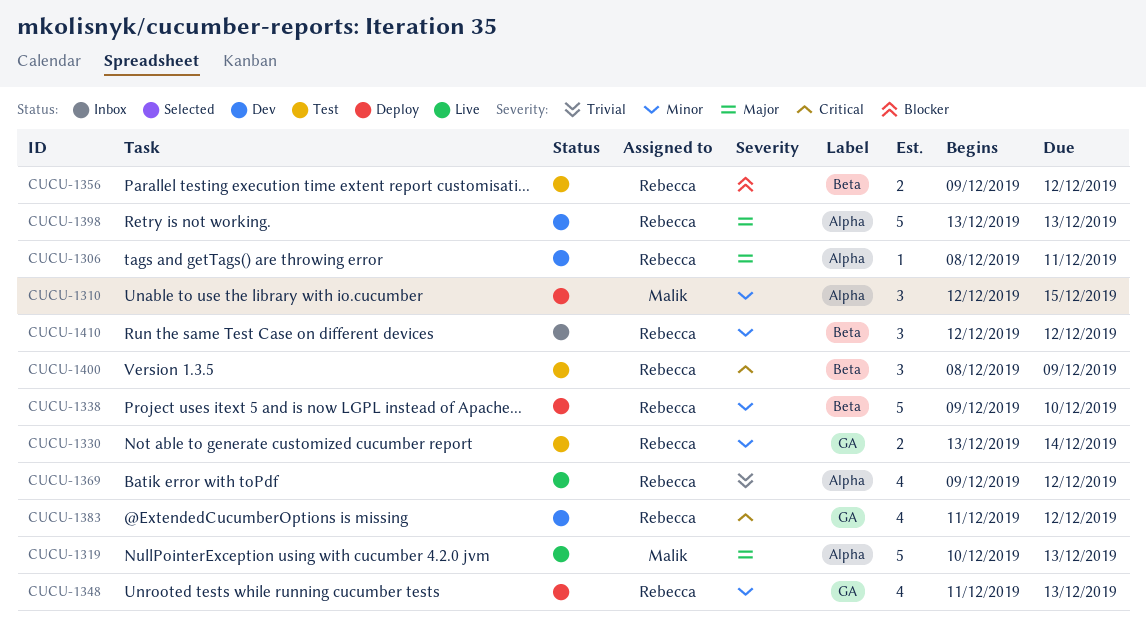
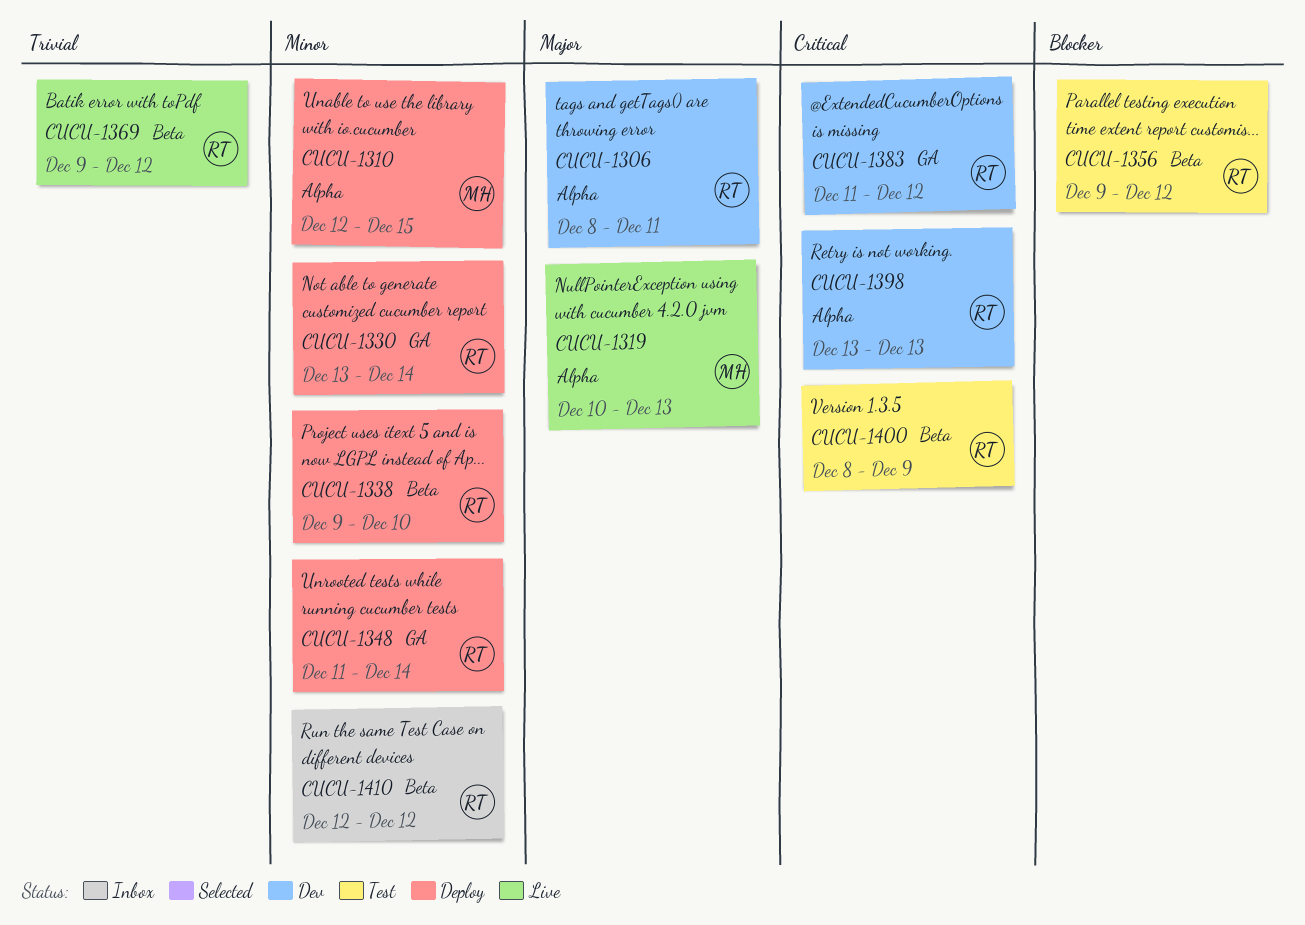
CUCU-1330, status: Test -> Deploy
CUCU-1348, due: Dec 13 -> Dec 14
CUCU-1369, label: Alpha -> Beta
CUCU-1398, priority: Major -> Critical

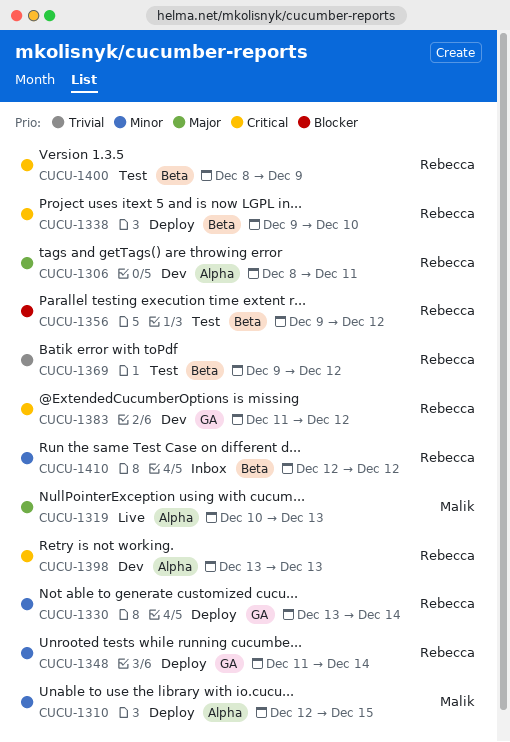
CUCU-1338, priority: Minor -> Critical
CUCU-1369, status: Live -> Test

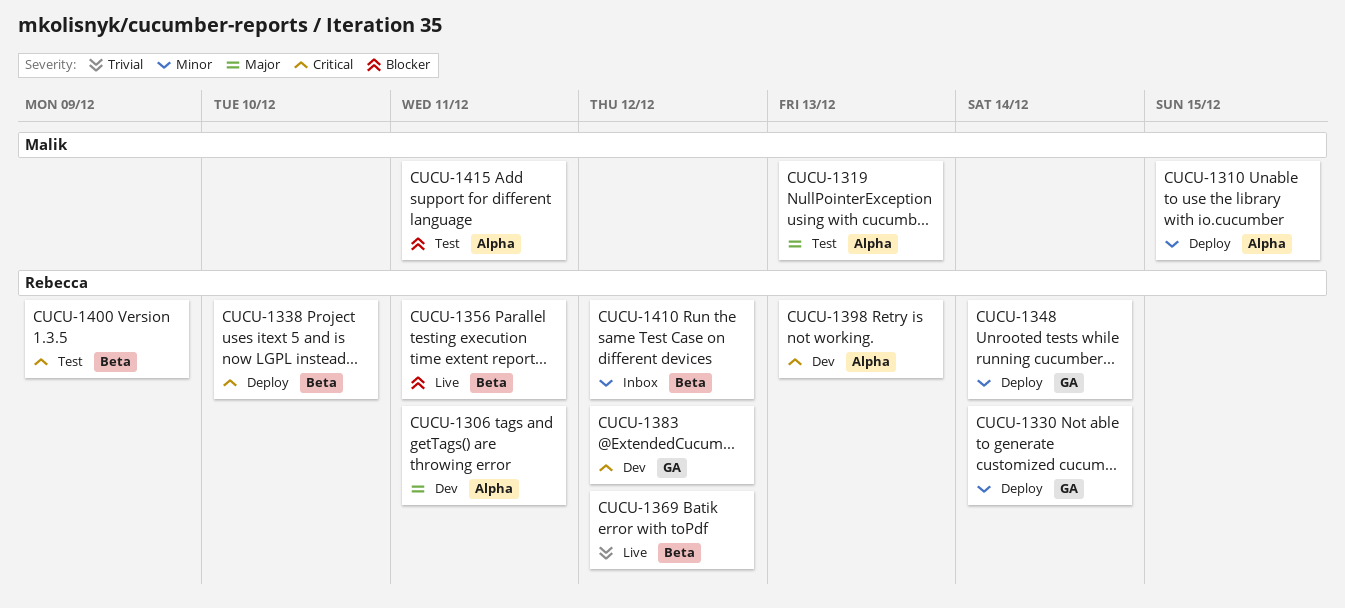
CUCU-1319, status: Live -> Test
CUCU-1356, status: Test -> Live
CUCU-1356, due: Dec 12 -> Dec 11
CUCU-1369, status: Test -> Live
CUCU-1415: none -> present

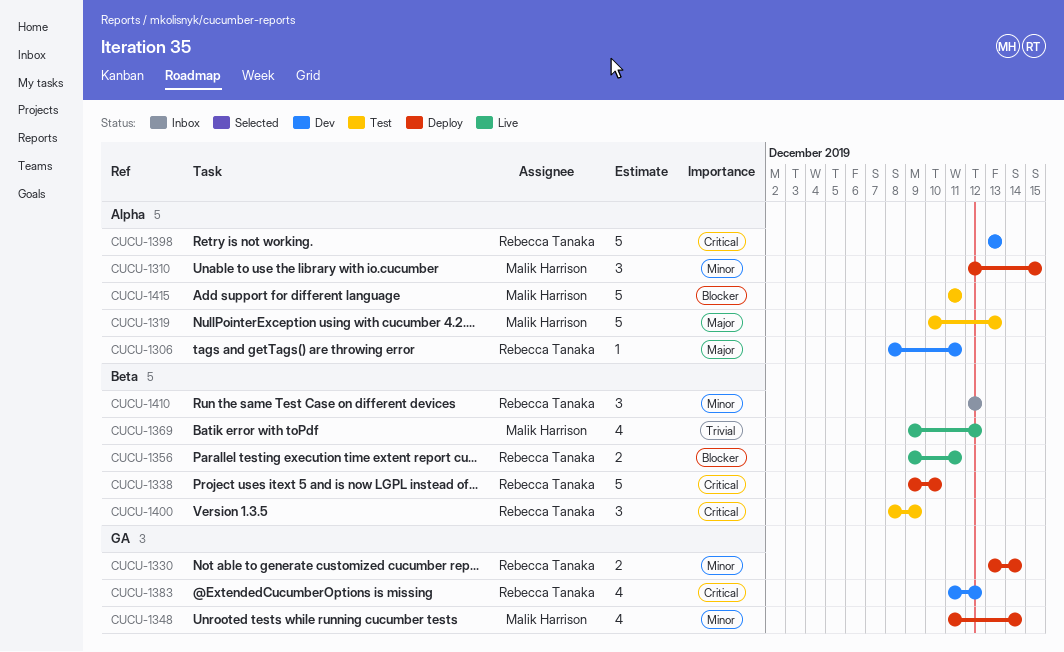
CUCU-1348, owner: Rebecca Tanaka -> Malik Harrison
CUCU-1369, owner: Rebecca Tanaka -> Malik Harrison

